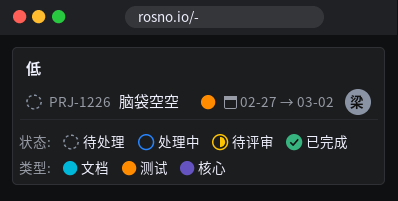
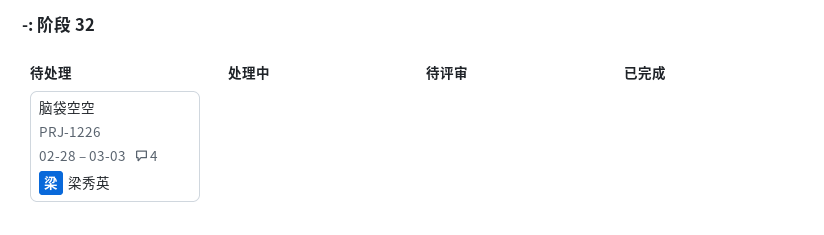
PRJ-1226, start: Feb 27 -> Feb 28
PRJ-1226, due: Mar 2 -> Mar 3

